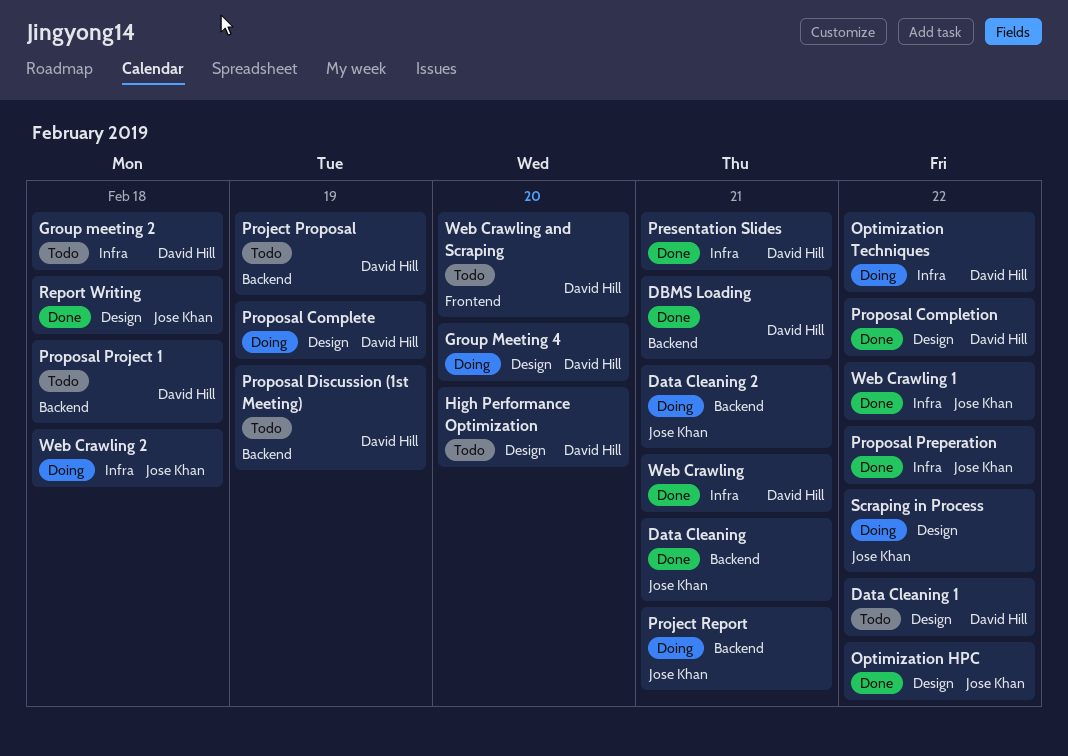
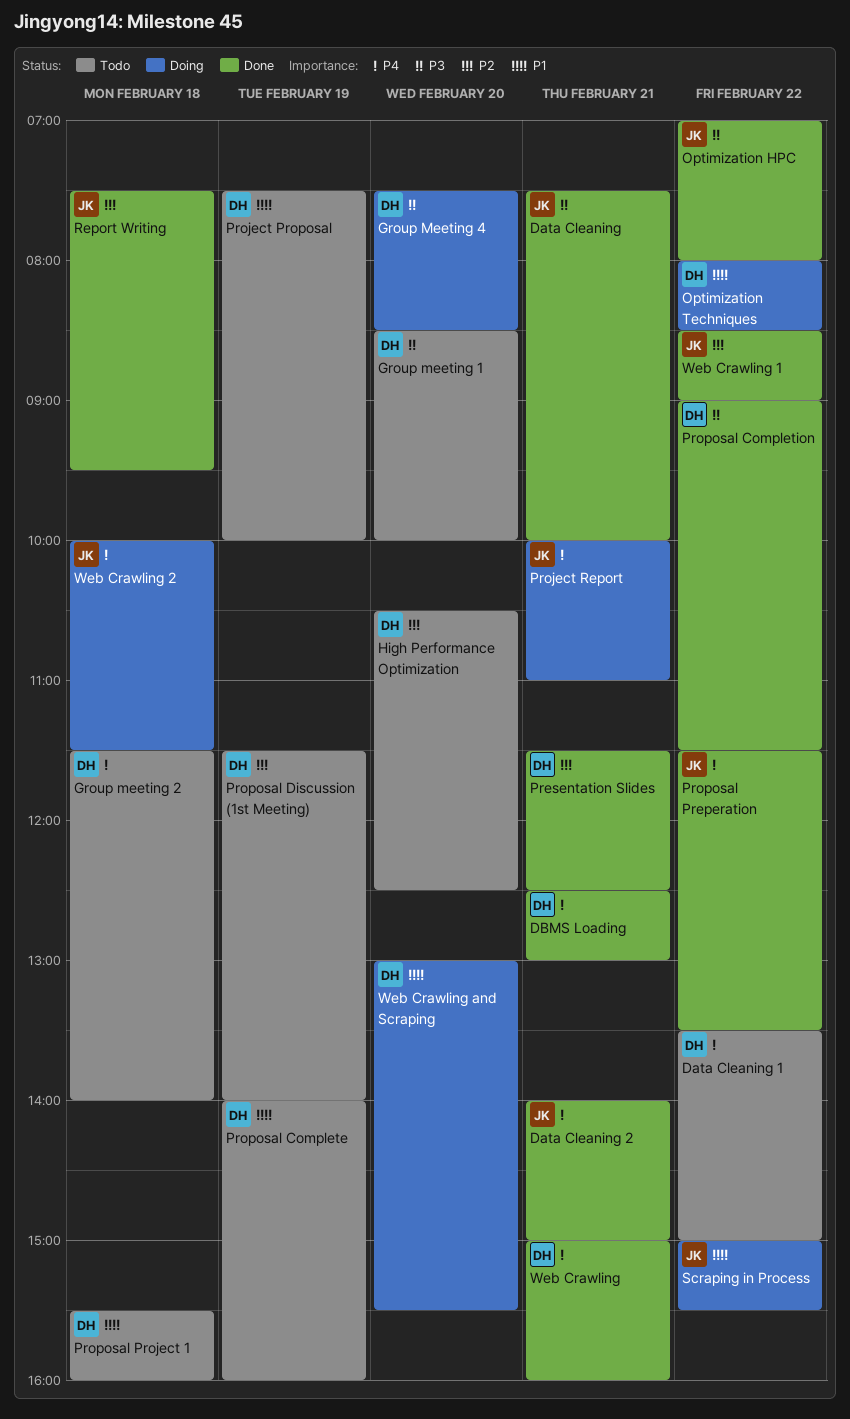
Data Cleaning 2, status: Doing -> Done
Group meeting 1: none -> present
Proposal Complete, status: Doing -> Todo
Web Crawling and Scraping, status: Todo -> Doing

